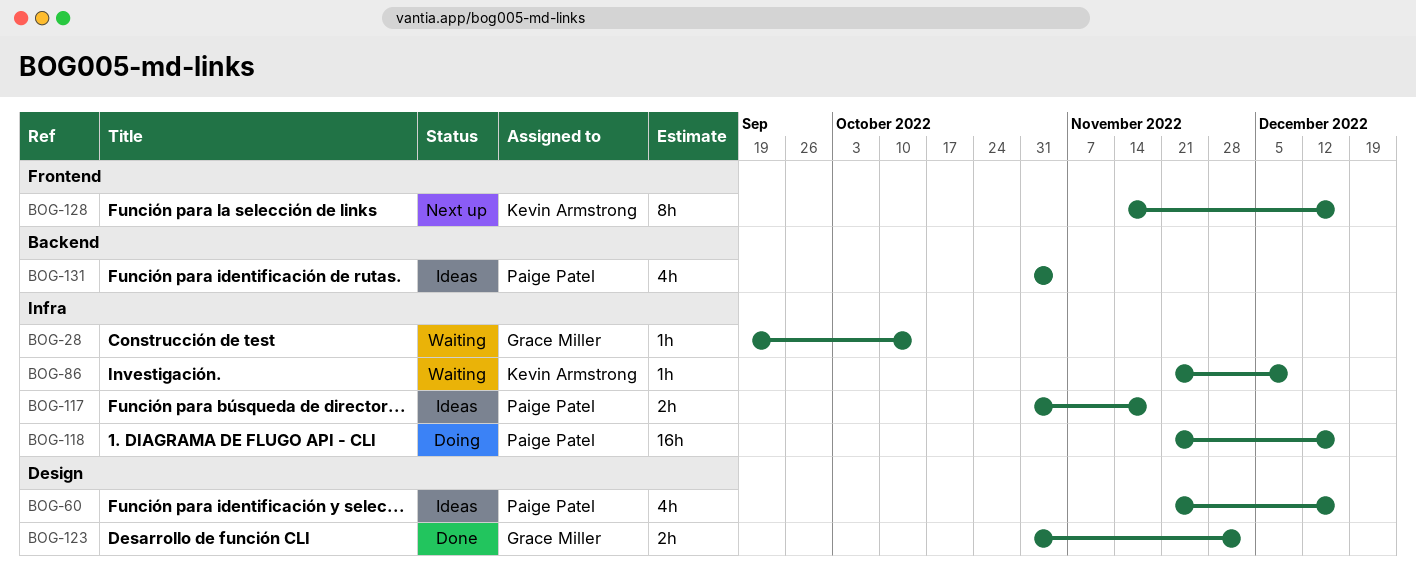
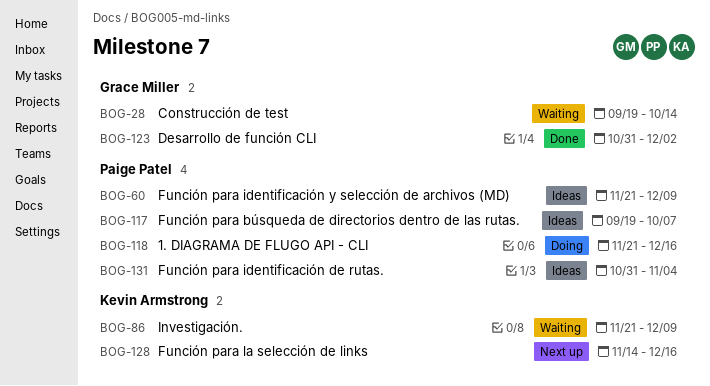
BOG-60, due: Dec 16 -> Dec 9
BOG-117, start: Oct 31 -> Sep 19
BOG-117, due: Nov 18 -> Oct 7

